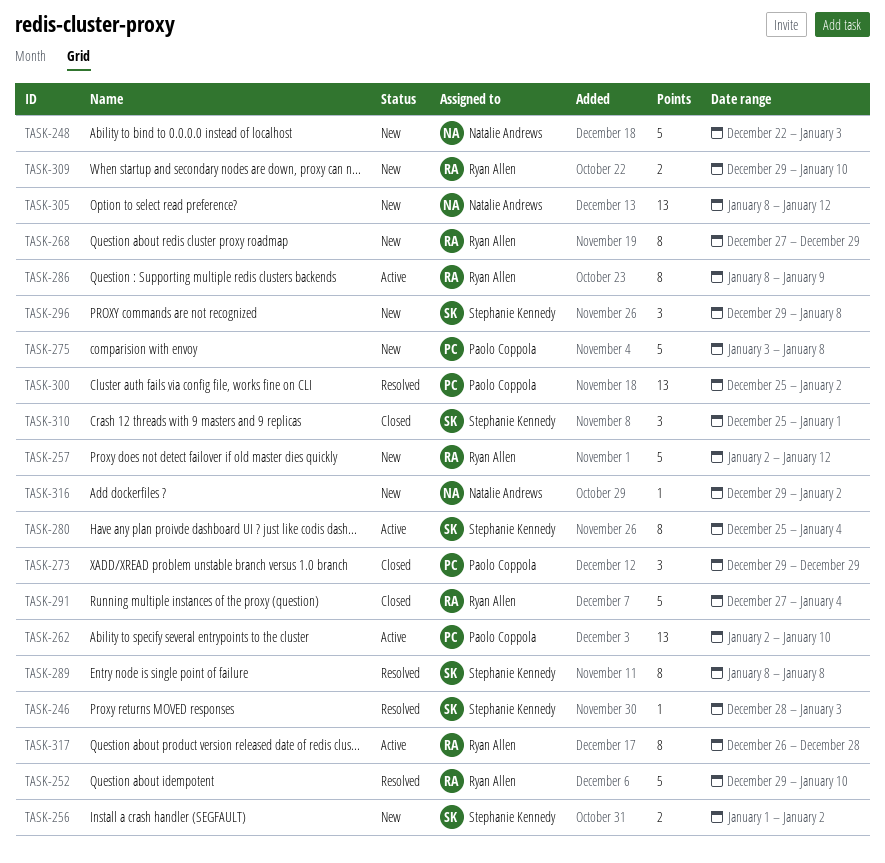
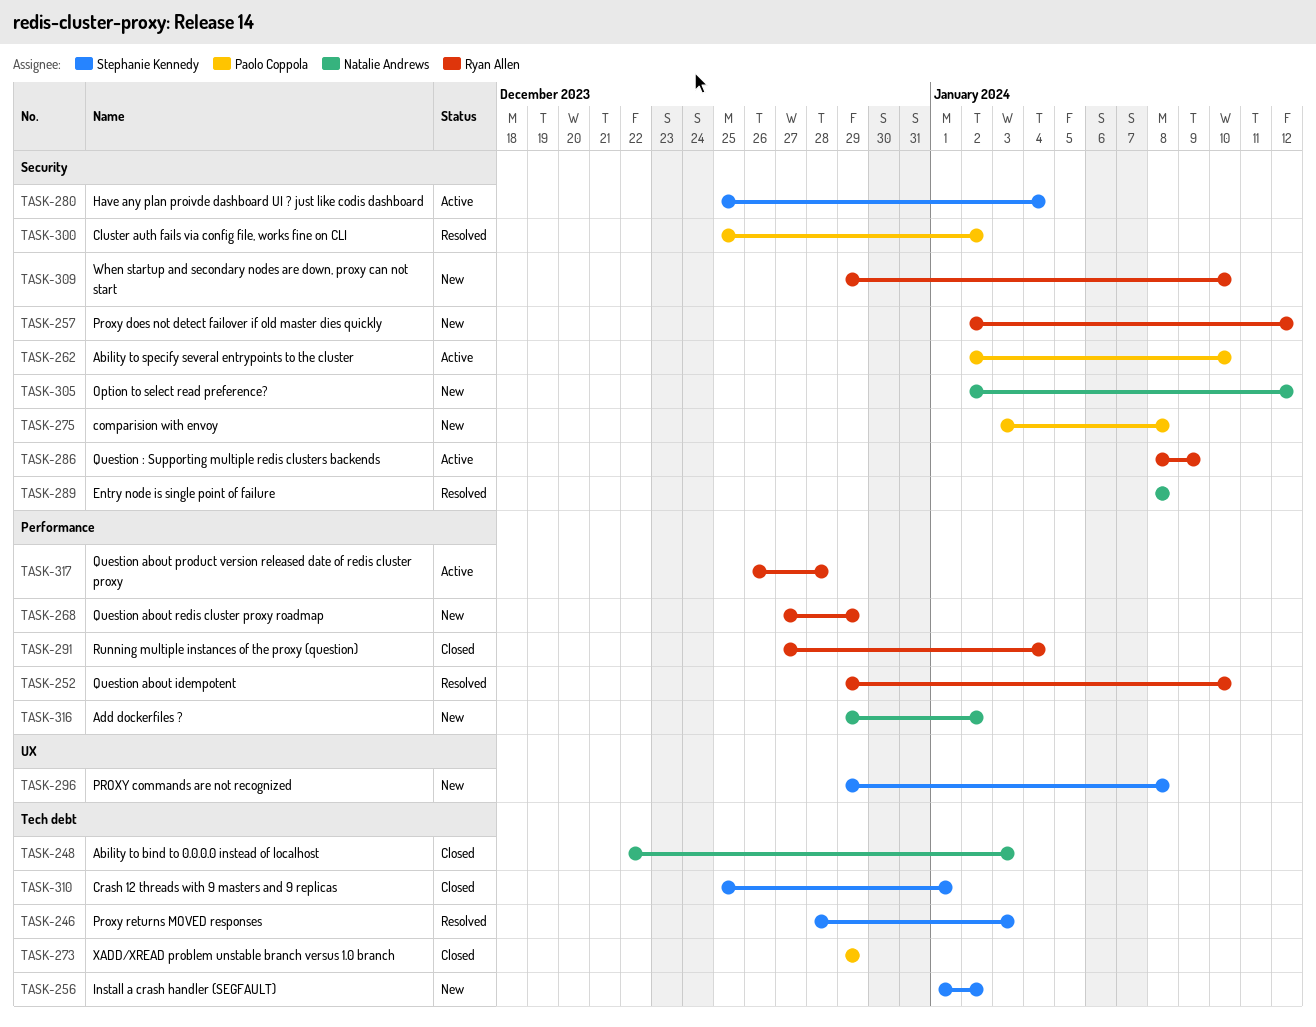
TASK-248, status: New -> Closed
TASK-289, owner: Stephanie Kennedy -> Natalie Andrews
TASK-305, start: Jan 8 -> Jan 2

